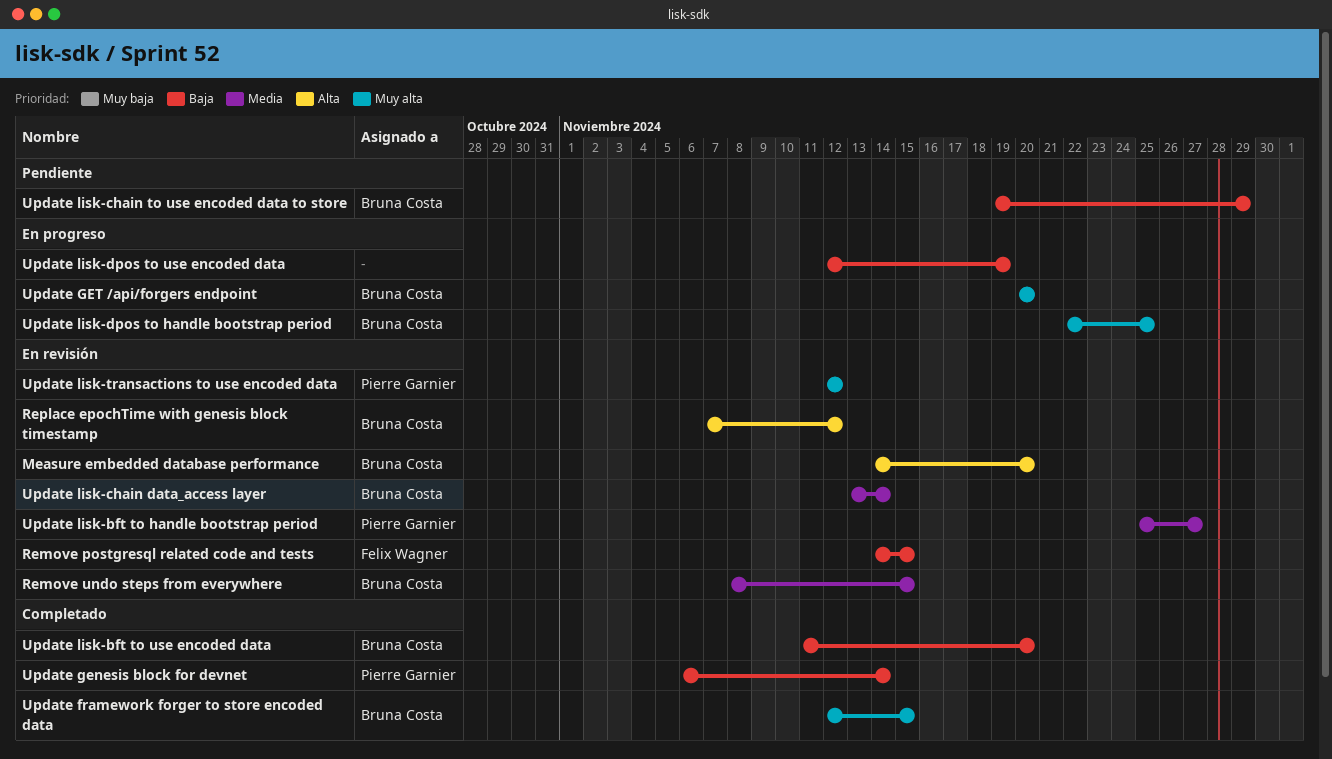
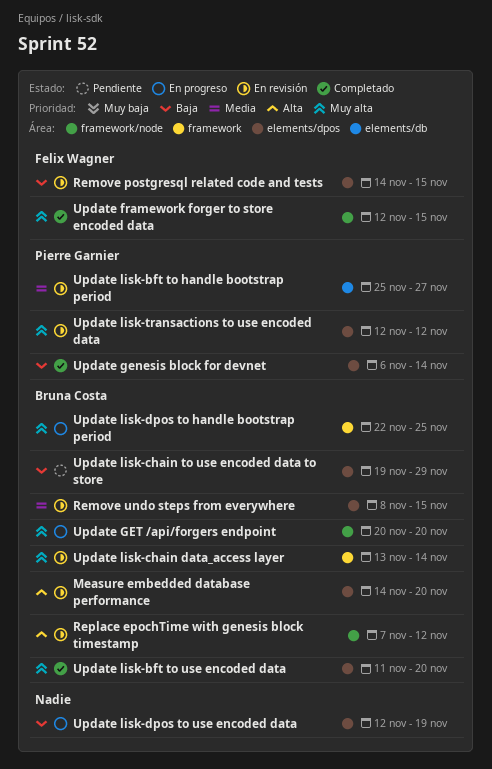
Update framework forger to store encoded data, owner: Bruna Costa -> Felix Wagner
Update lisk-bft to use encoded data, priority: Baja -> Muy alta
Update lisk-chain data_access layer, priority: Media -> Muy alta

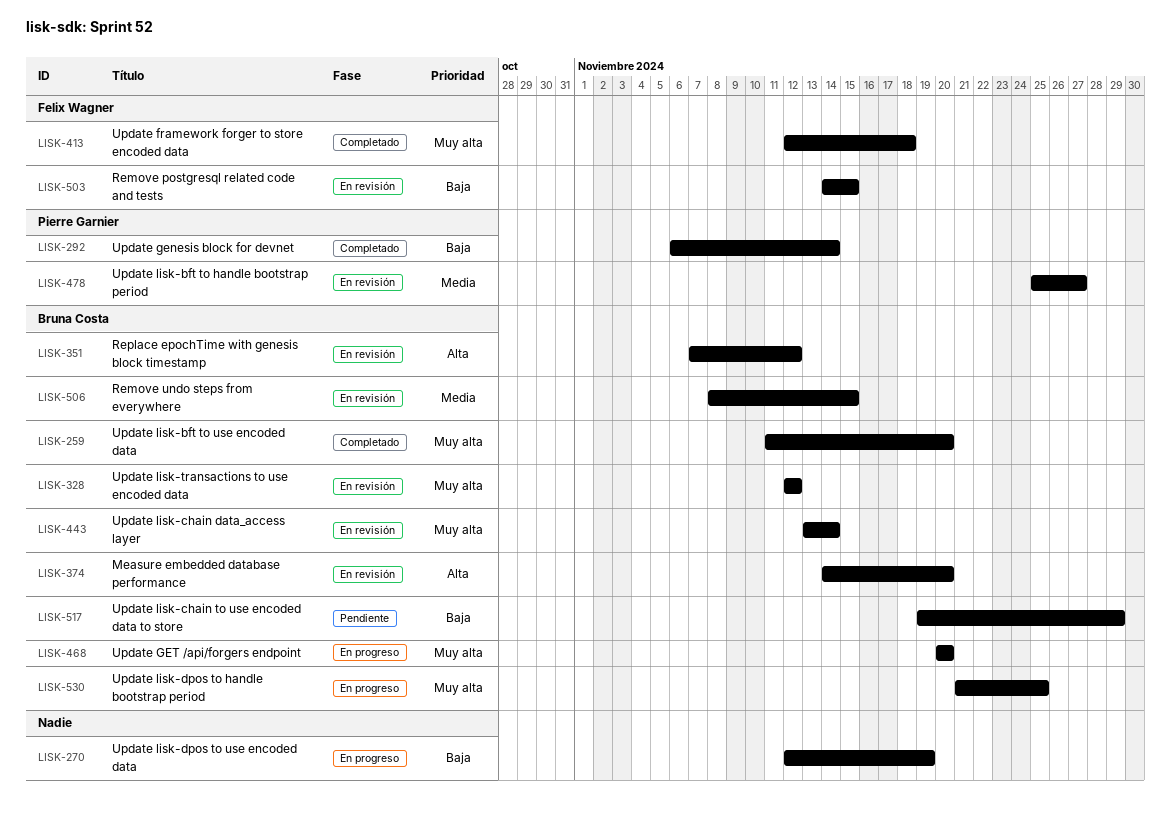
Update framework forger to store encoded data, due: Nov 15 -> Nov 18
Update lisk-dpos to handle bootstrap period, start: Nov 22 -> Nov 21
Update lisk-transactions to use encoded data, owner: Pierre Garnier -> Bruna Costa

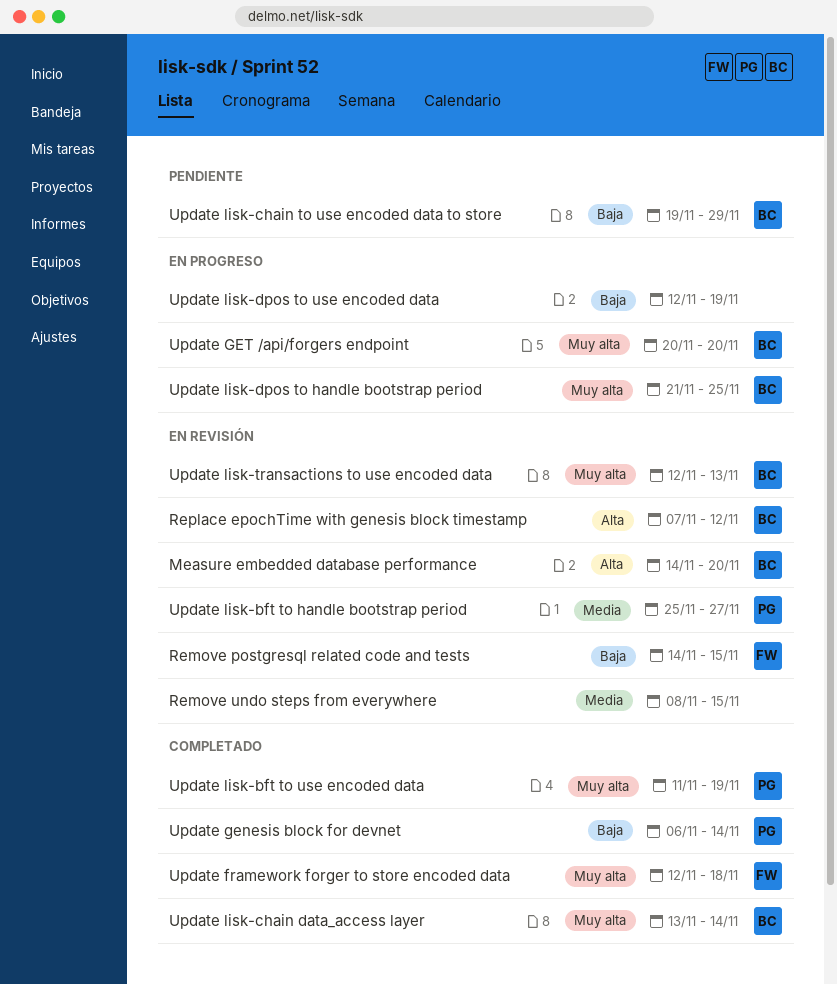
Remove undo steps from everywhere, owner: Bruna Costa -> none
Update lisk-bft to use encoded data, owner: Bruna Costa -> Pierre Garnier
Update lisk-bft to use encoded data, due: Nov 20 -> Nov 19
Update lisk-chain data_access layer, status: En revisión -> Completado
Update lisk-transactions to use encoded data, due: Nov 12 -> Nov 13

